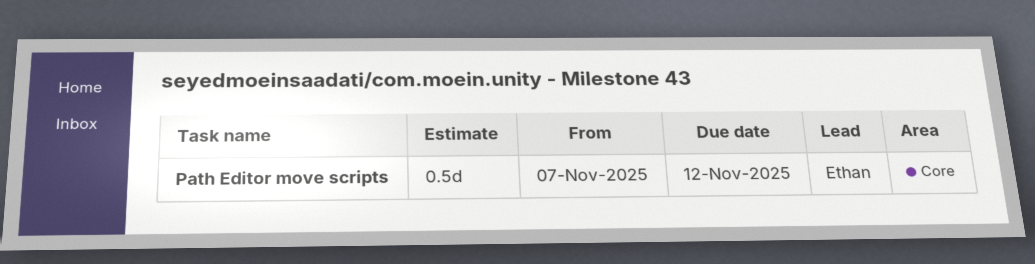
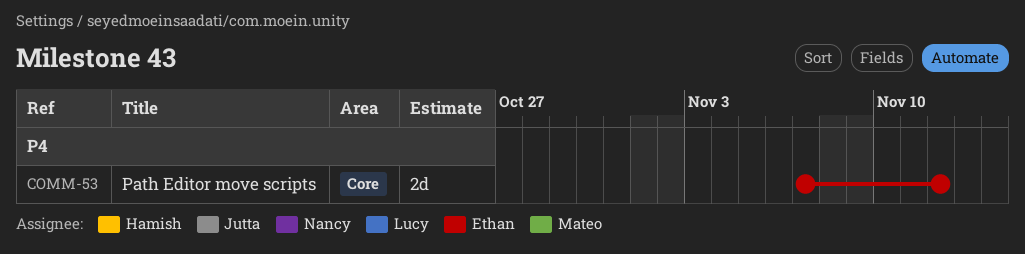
Path Editor move scripts, estimate: 0.5d -> 2d

